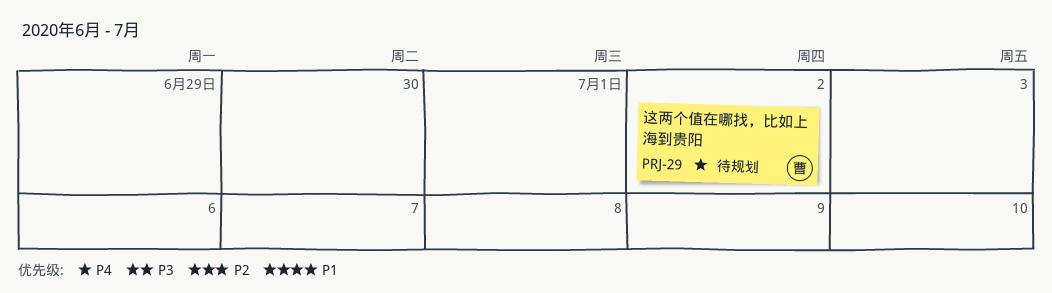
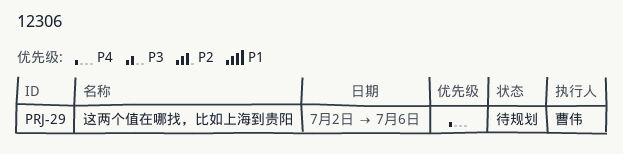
PRJ-29, due: Jul 2 -> Jul 6

